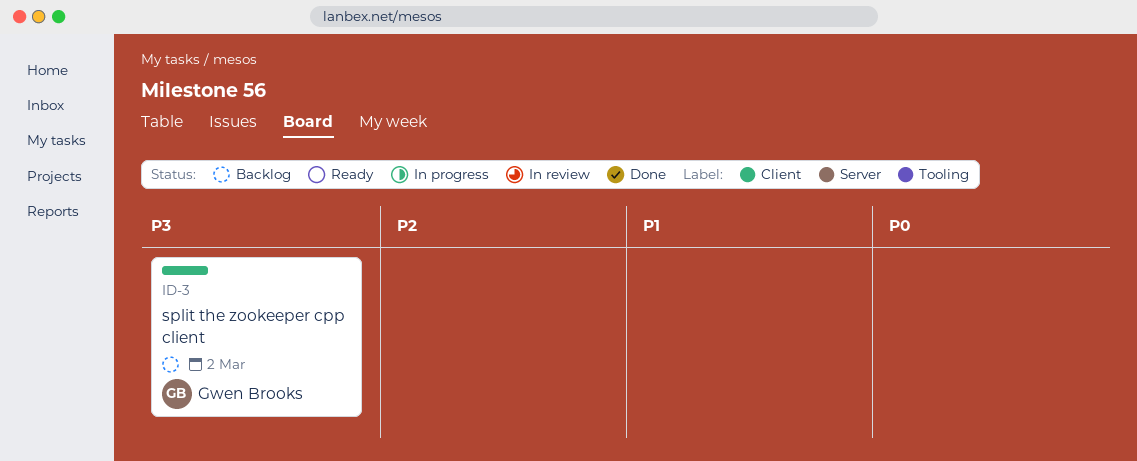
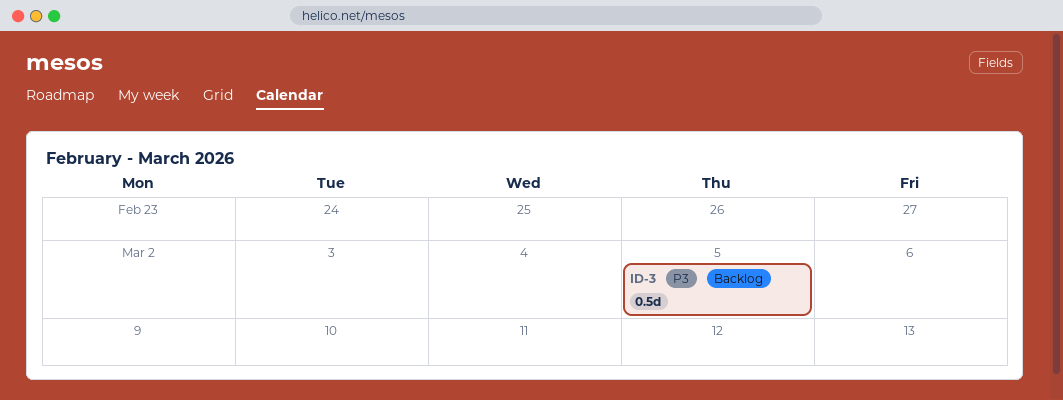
ID-3, due: Mar 2 -> Mar 5

